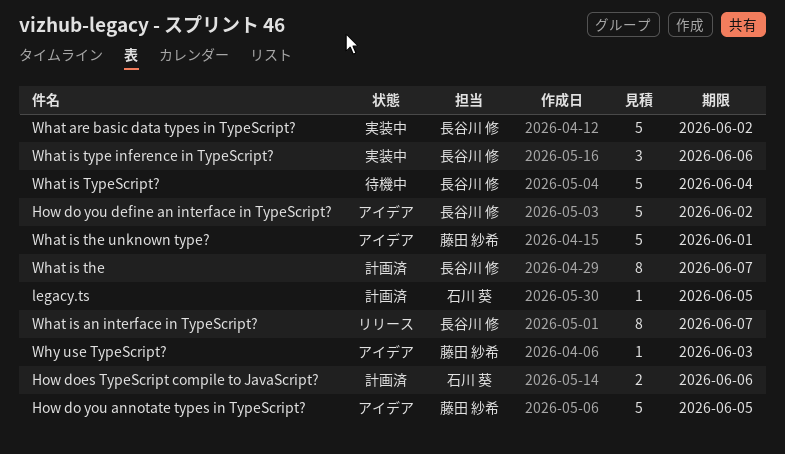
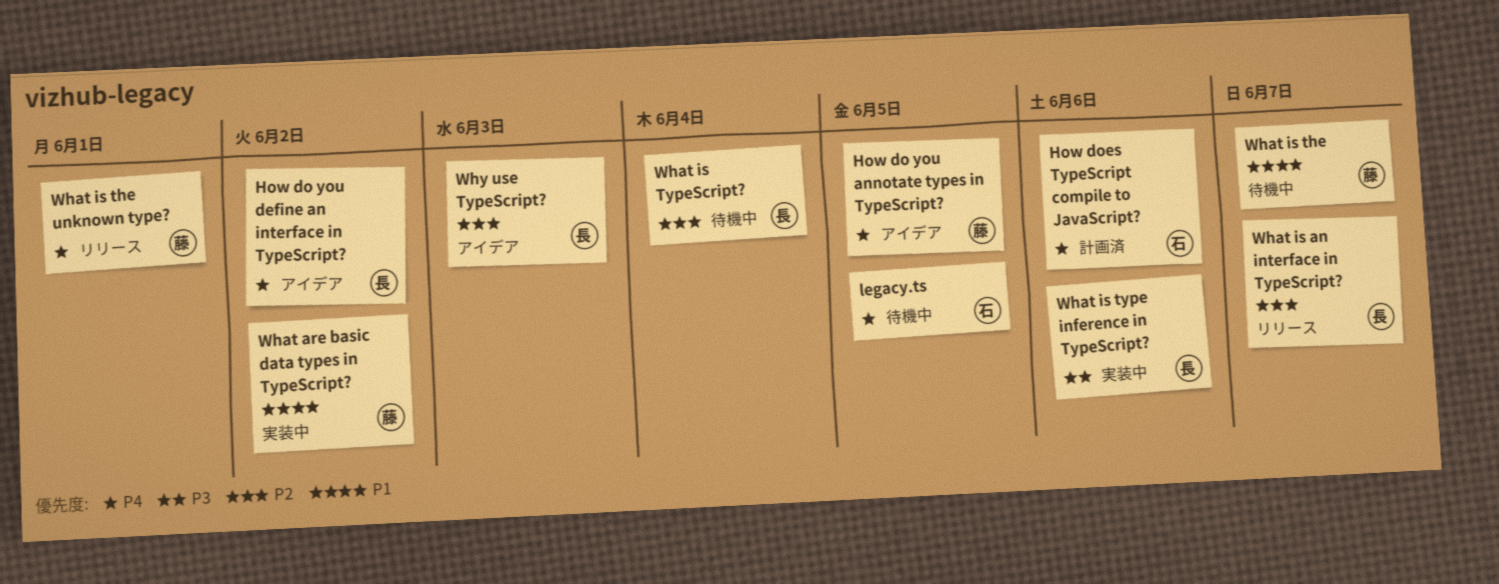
legacy.ts, status: 計画済 -> 待機中
What are basic data types in TypeScript?, owner: 長谷川 修 -> 藤田 紗希
What is the, status: 計画済 -> 待機中
What is the, owner: 長谷川 修 -> 藤田 紗希
What is the unknown type?, status: アイデア -> リリース
Why use TypeScript?, owner: 藤田 紗希 -> 長谷川 修

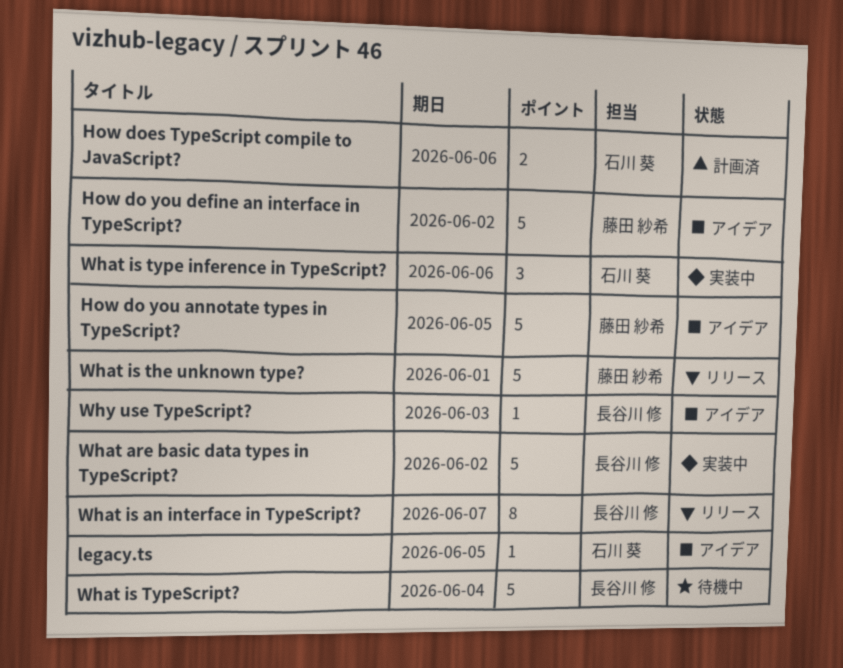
How do you define an interface in TypeScript?, owner: 長谷川 修 -> 藤田 紗希
legacy.ts, status: 待機中 -> アイデア
What are basic data types in TypeScript?, owner: 藤田 紗希 -> 長谷川 修
What is the: present -> none
What is type inference in TypeScript?, owner: 長谷川 修 -> 石川 葵

